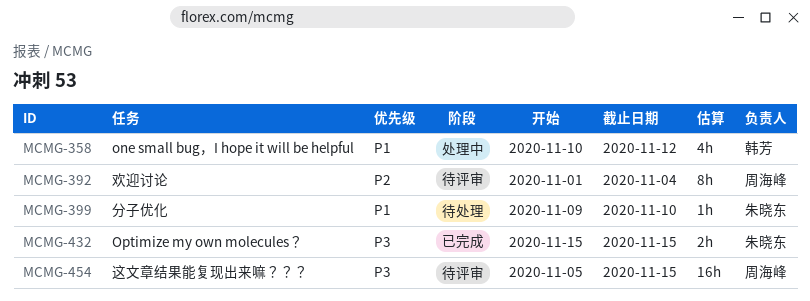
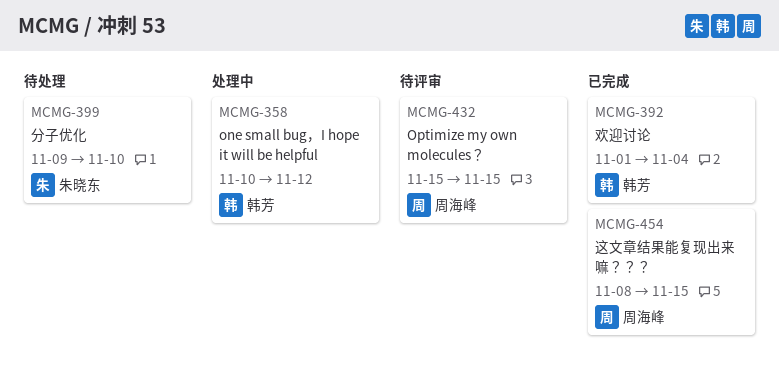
MCMG-392, status: 待评审 -> 已完成
MCMG-392, owner: 周海峰 -> 韩芳
MCMG-432, status: 已完成 -> 待评审
MCMG-432, owner: 朱晓东 -> 周海峰
MCMG-454, status: 待评审 -> 已完成
MCMG-454, start: Nov 5 -> Nov 8

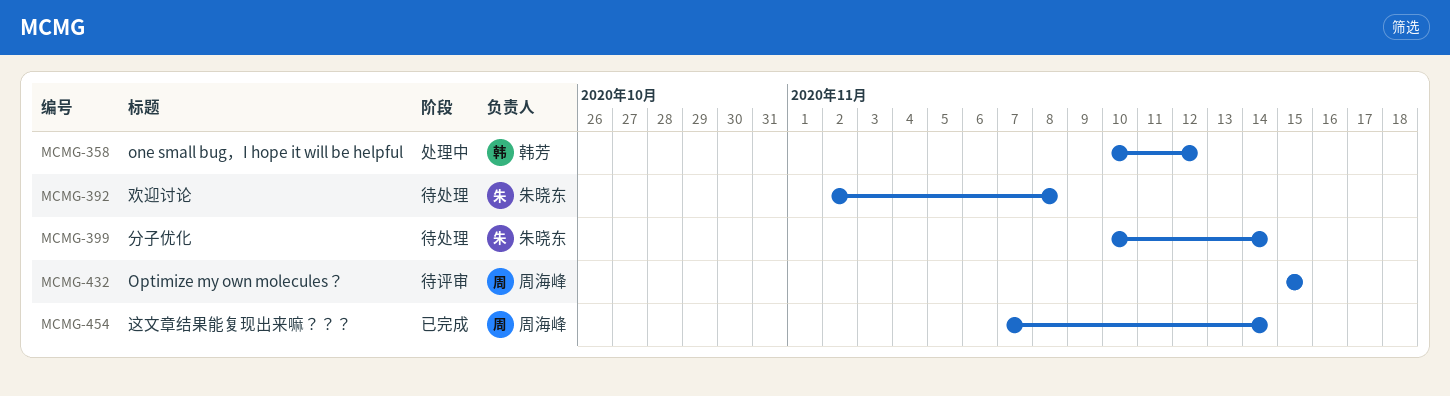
MCMG-392, status: 已完成 -> 待处理
MCMG-392, owner: 韩芳 -> 朱晓东
MCMG-392, start: Nov 1 -> Nov 2
MCMG-392, due: Nov 4 -> Nov 8
MCMG-399, start: Nov 9 -> Nov 10
MCMG-399, due: Nov 10 -> Nov 14
MCMG-454, start: Nov 8 -> Nov 7
MCMG-454, due: Nov 15 -> Nov 14

